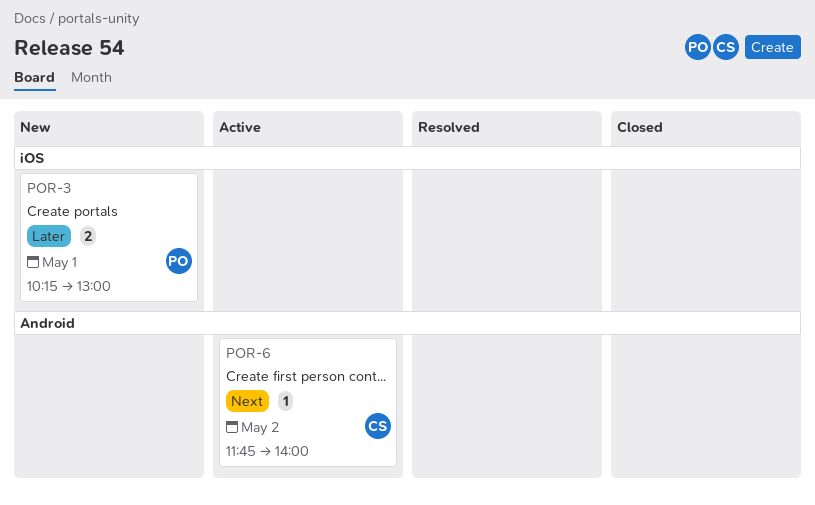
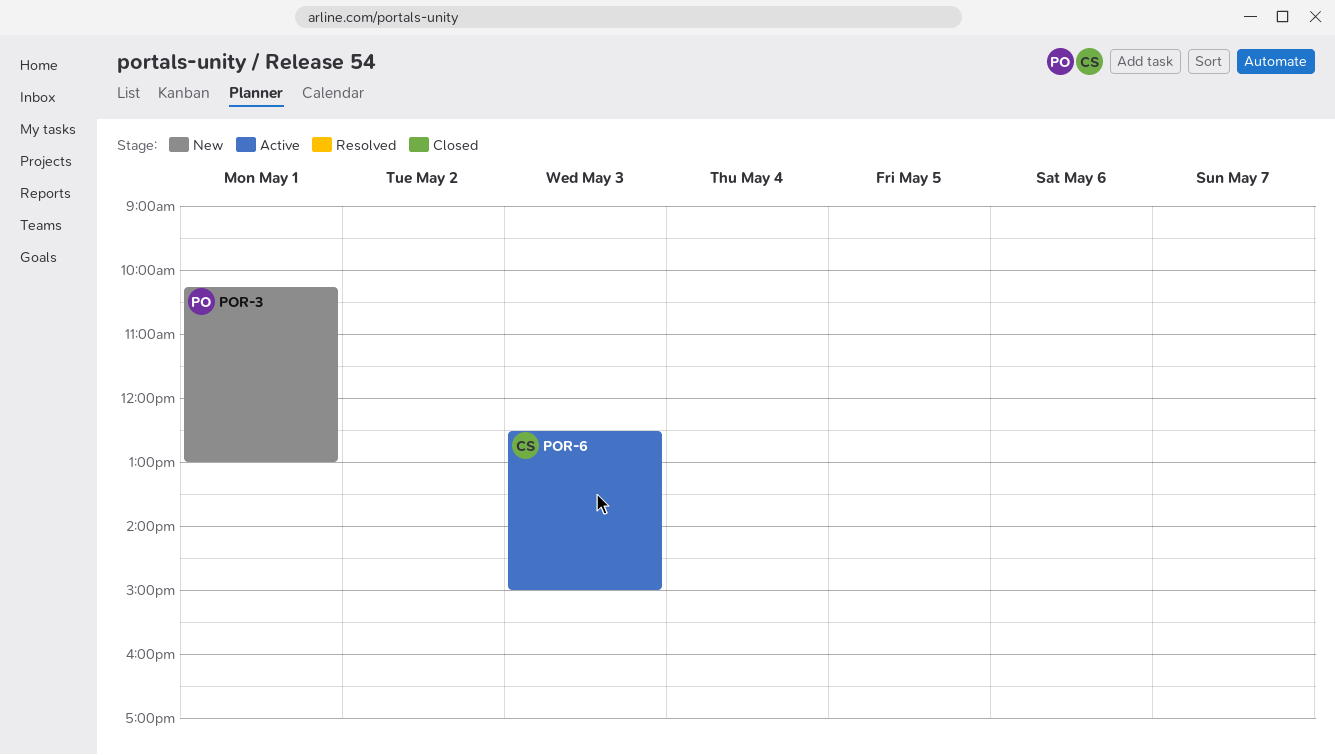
POR-6, day: May 2 -> May 3
POR-6, begins: 11:45 -> 12:30
POR-6, ends: 14:00 -> 15:00

